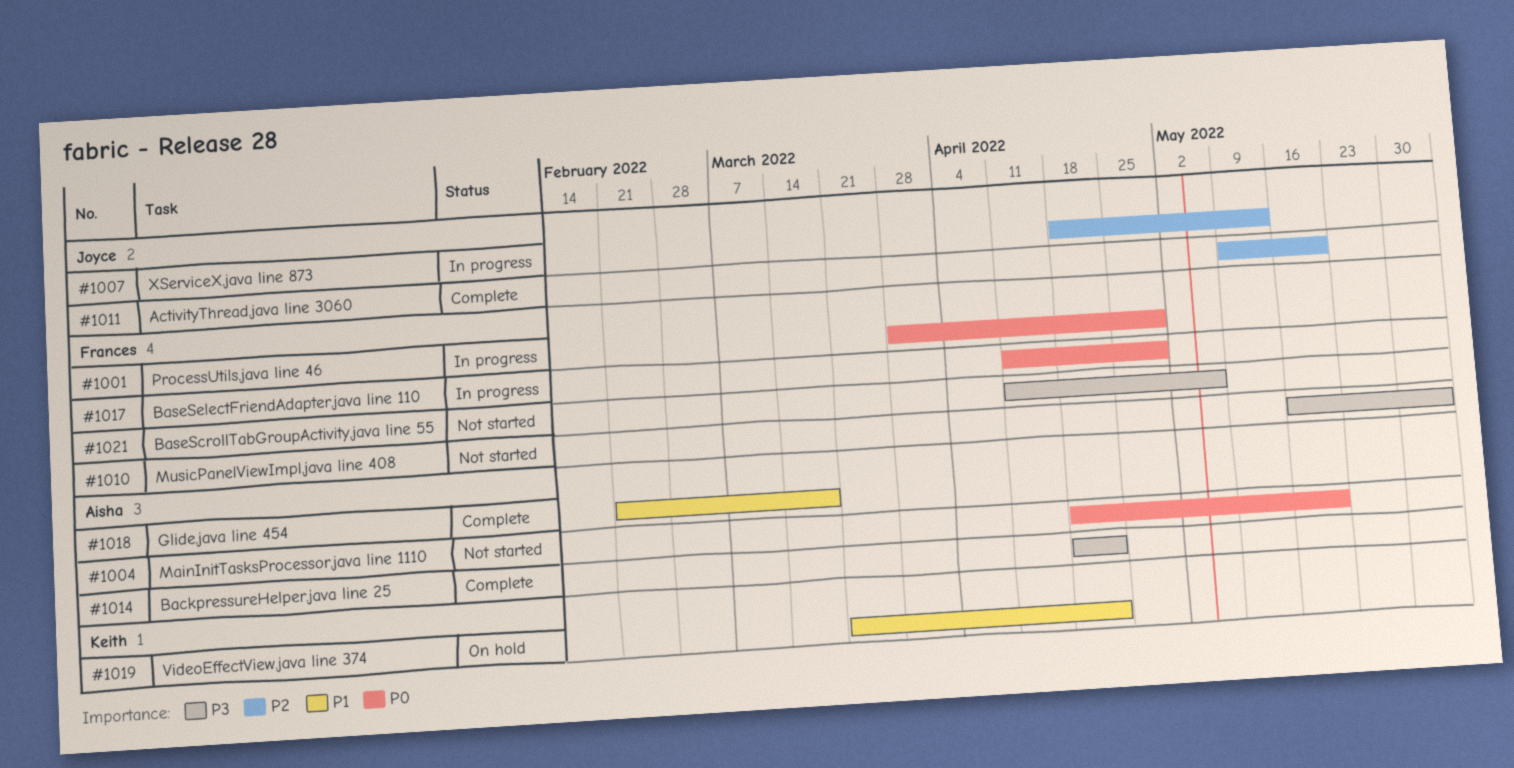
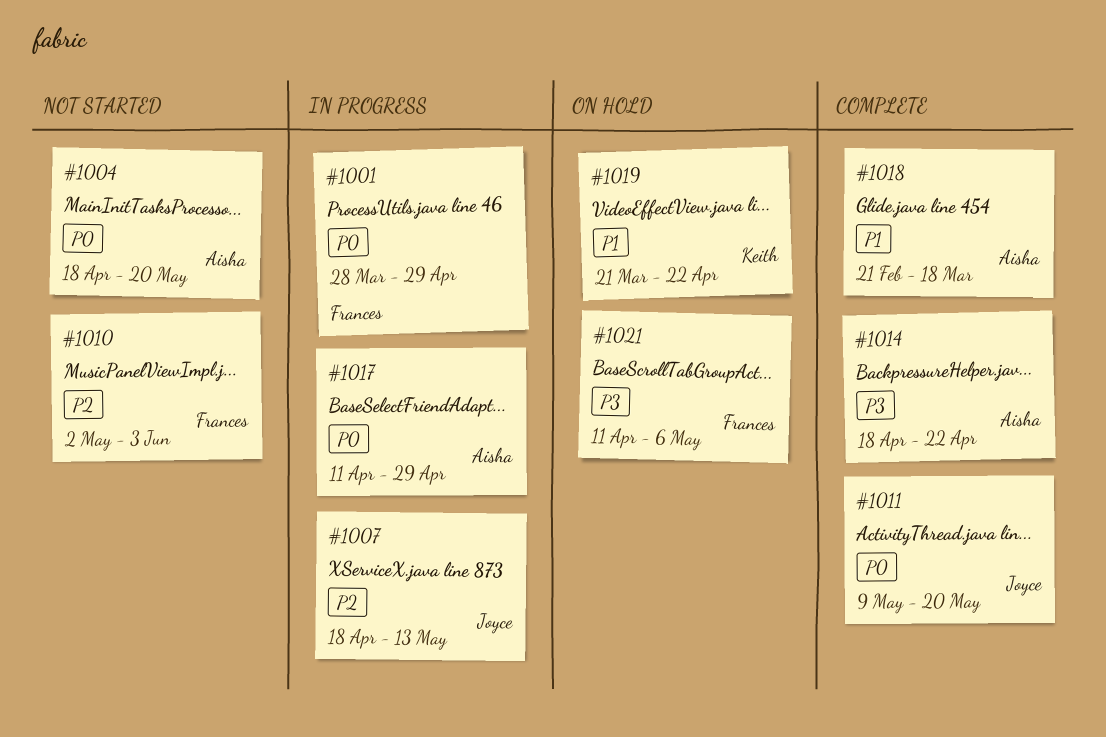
#1010, priority: P3 -> P2
#1010, start: May 16 -> May 2
#1011, priority: P2 -> P0
#1017, owner: Frances -> Aisha
#1021, status: Not started -> On hold

